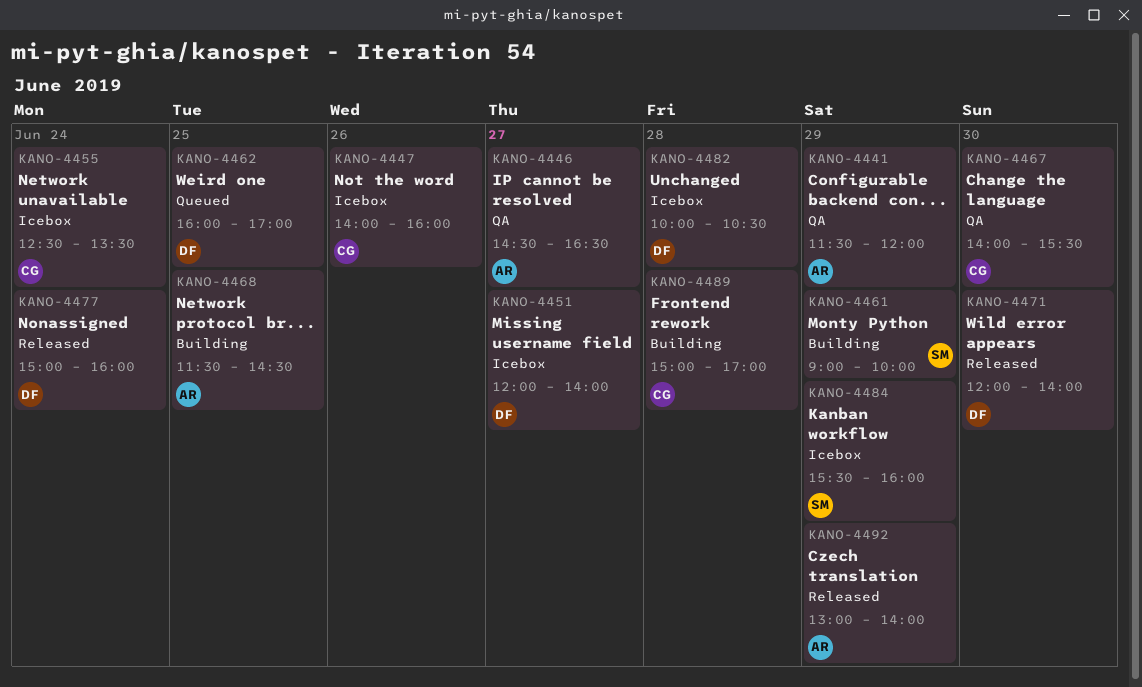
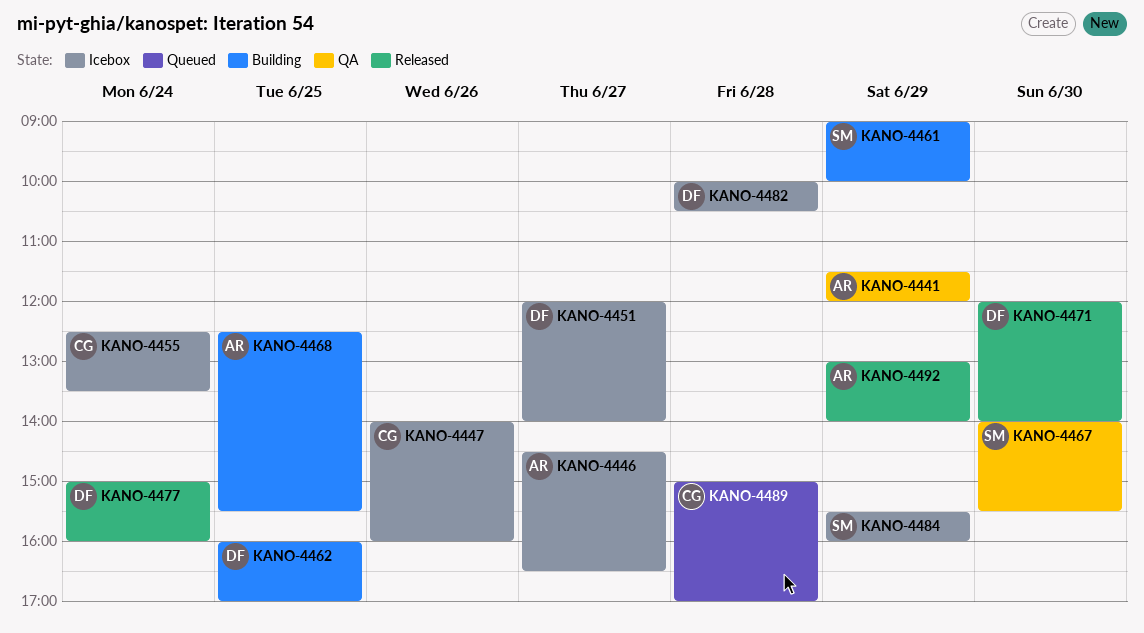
KANO-4446, status: QA -> Icebox
KANO-4462, status: Queued -> Building
KANO-4467, owner: CG -> SM
KANO-4468, begins: 11:30 -> 12:30
KANO-4468, ends: 14:30 -> 15:30
KANO-4489, status: Building -> Queued

